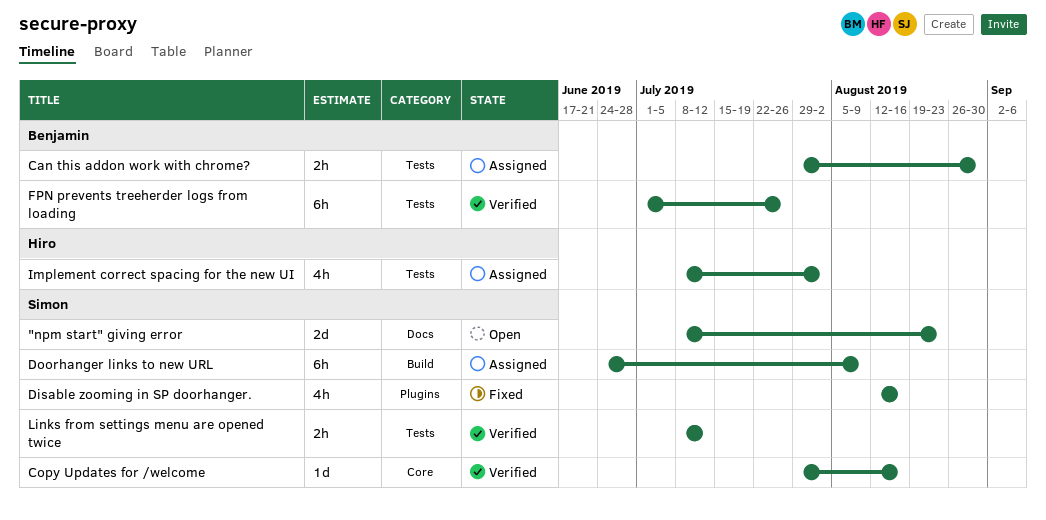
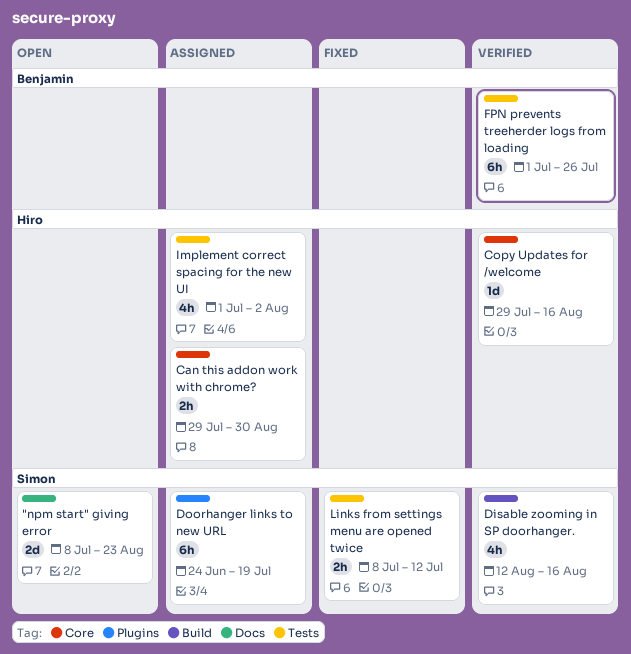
Can this addon work with chrome?, owner: Benjamin -> Hiro
Can this addon work with chrome?, label: Tests -> Core
Copy Updates for /welcome, owner: Simon -> Hiro
Disable zooming in SP doorhanger., status: Fixed -> Verified
Disable zooming in SP doorhanger., label: Plugins -> Build
Doorhanger links to new URL, label: Build -> Plugins
Doorhanger links to new URL, due: Aug 9 -> Jul 19
Implement correct spacing for the new UI, start: Jul 8 -> Jul 1
Links from settings menu are opened twice, status: Verified -> Fixed

